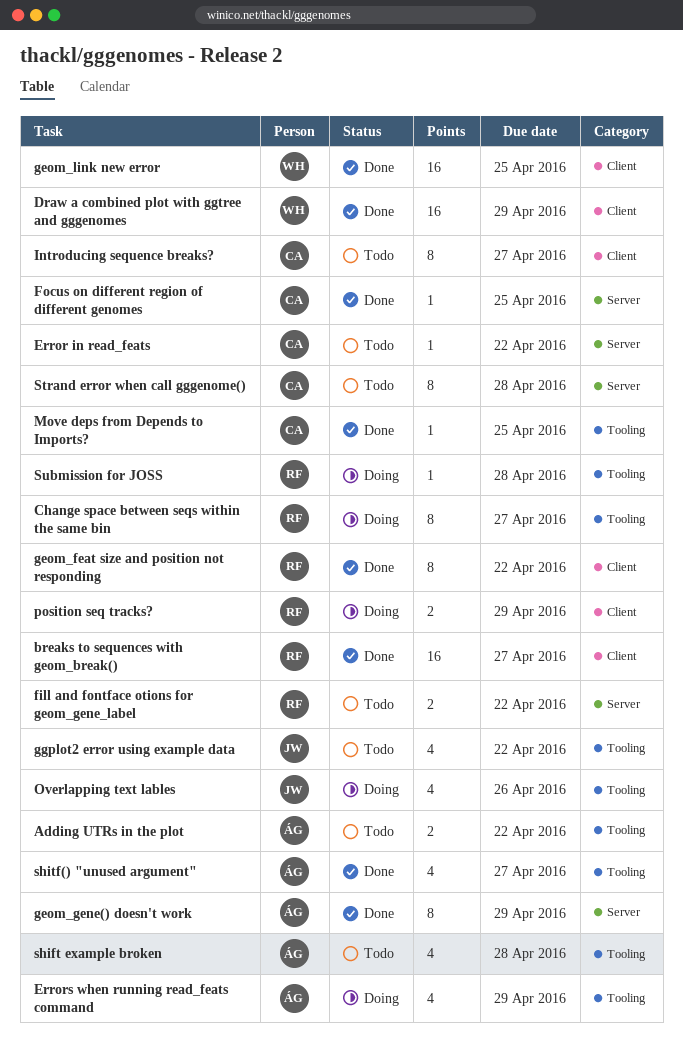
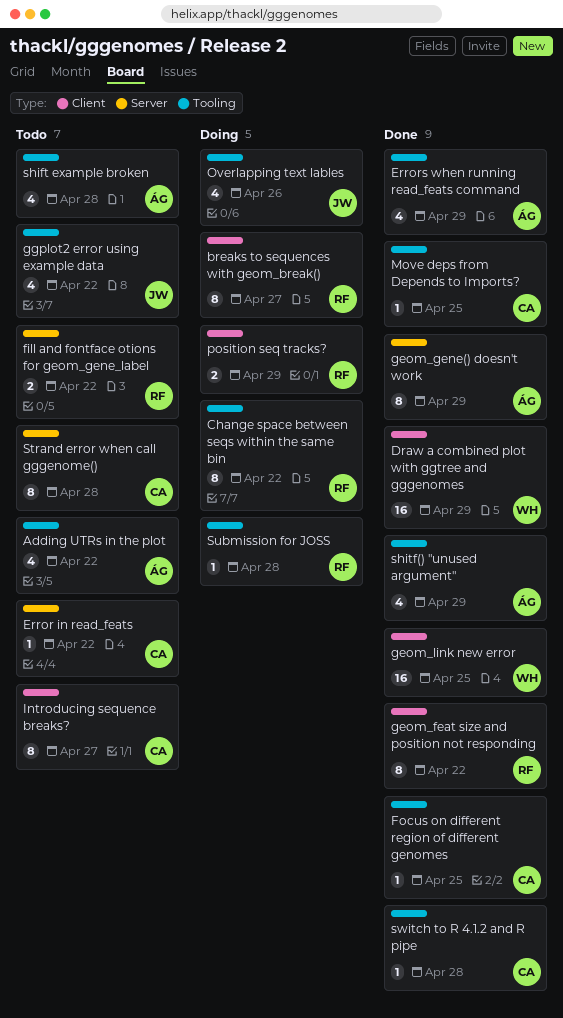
Adding UTRs in the plot, estimate: 2 -> 4
breaks to sequences with geom_break(), status: Done -> Doing
breaks to sequences with geom_break(), estimate: 16 -> 8
Change space between seqs within the same bin, due: Apr 27 -> Apr 22
Errors when running read_feats command, status: Doing -> Done
Focus on different region of different genomes, label: Server -> Tooling
shitf() "unused argument", due: Apr 27 -> Apr 29
switch to R 4.1.2 and R pipe: none -> present

